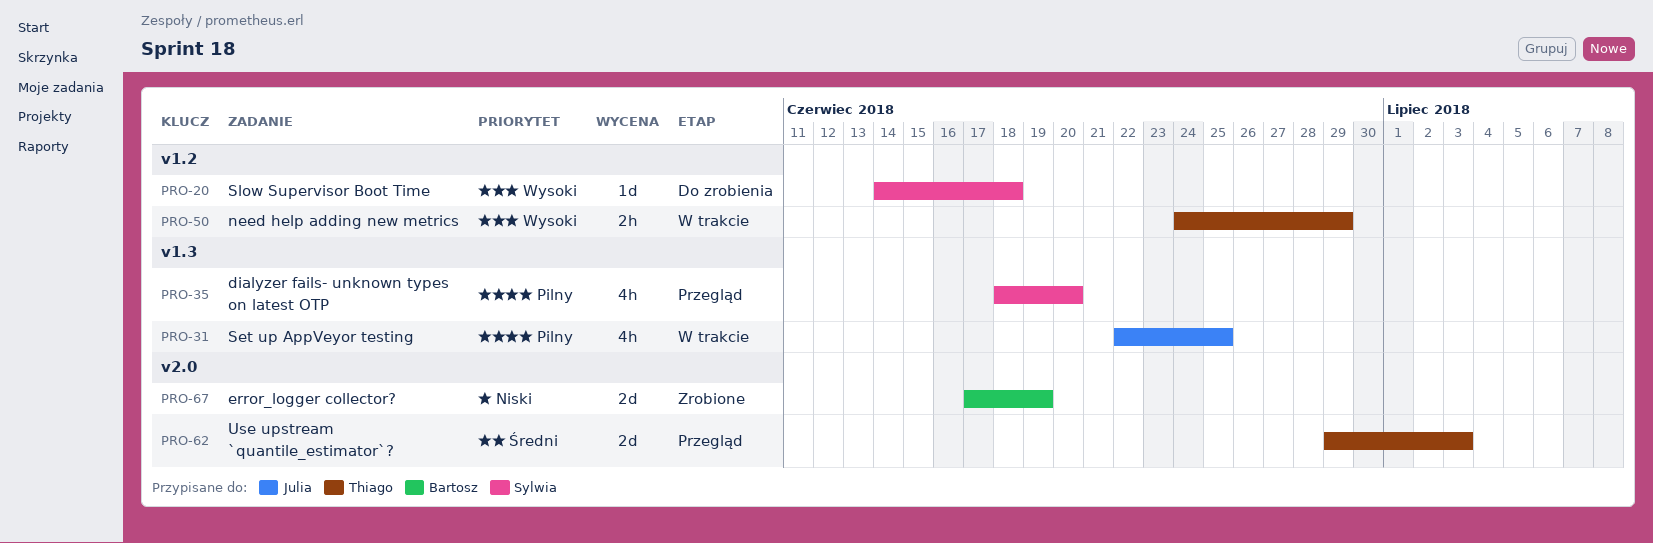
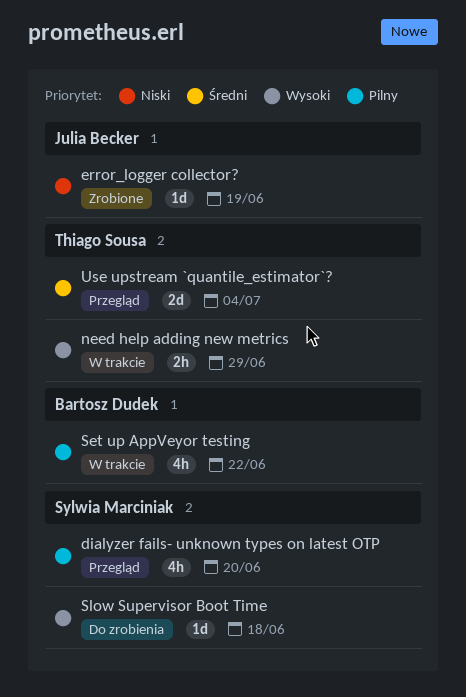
error_logger collector?, owner: Bartosz Dudek -> Julia Becker
error_logger collector?, estimate: 2d -> 1d
Set up AppVeyor testing, owner: Julia Becker -> Bartosz Dudek
Set up AppVeyor testing, due: Jun 25 -> Jun 22
Use upstream `quantile_estimator`?, due: Jul 3 -> Jul 4

